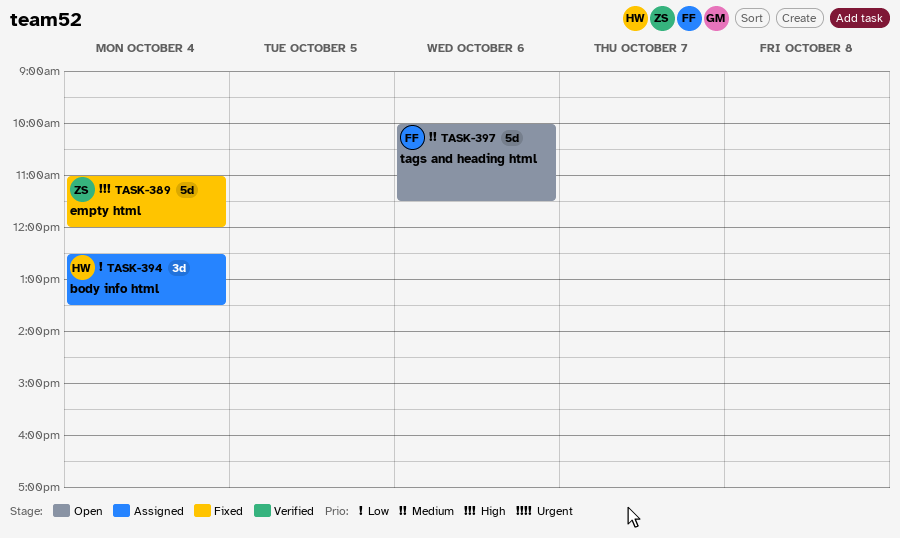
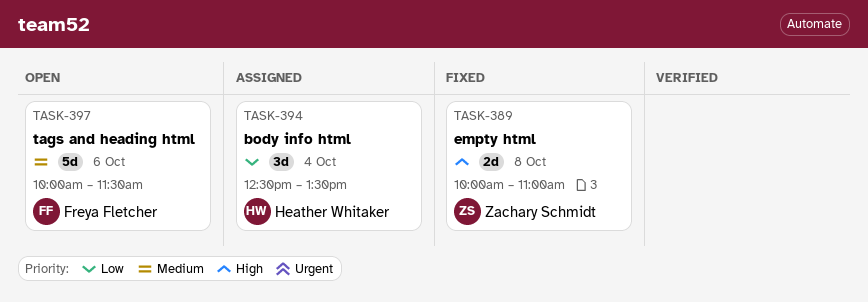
TASK-389, estimate: 5d -> 2d
TASK-389, day: Oct 4 -> Oct 8
TASK-389, begins: 11:00 -> 10:00
TASK-389, ends: 12:00 -> 11:00

